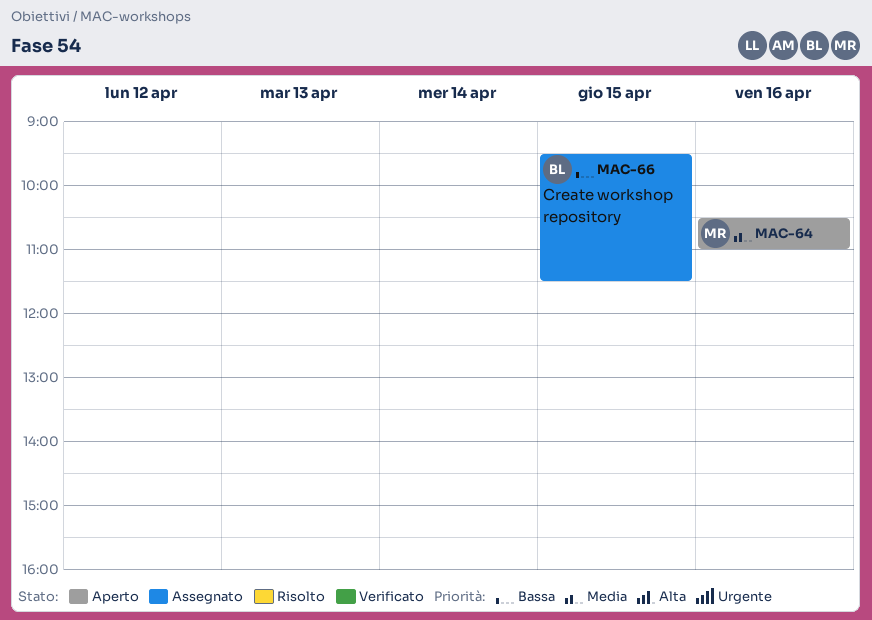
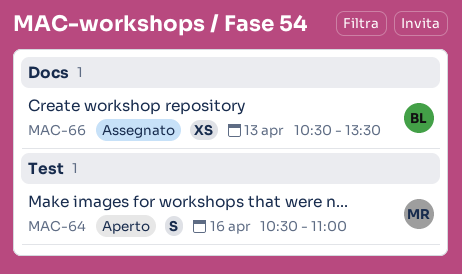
MAC-66, day: Apr 15 -> Apr 13
MAC-66, begins: 09:30 -> 10:30
MAC-66, ends: 11:30 -> 13:30

